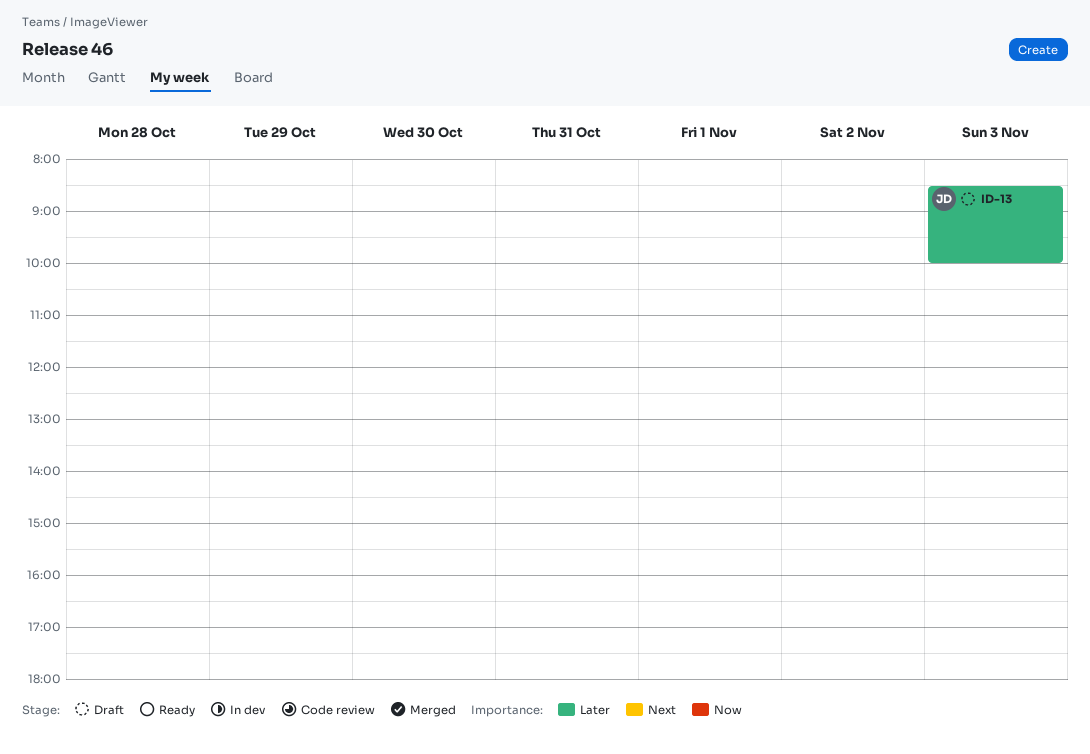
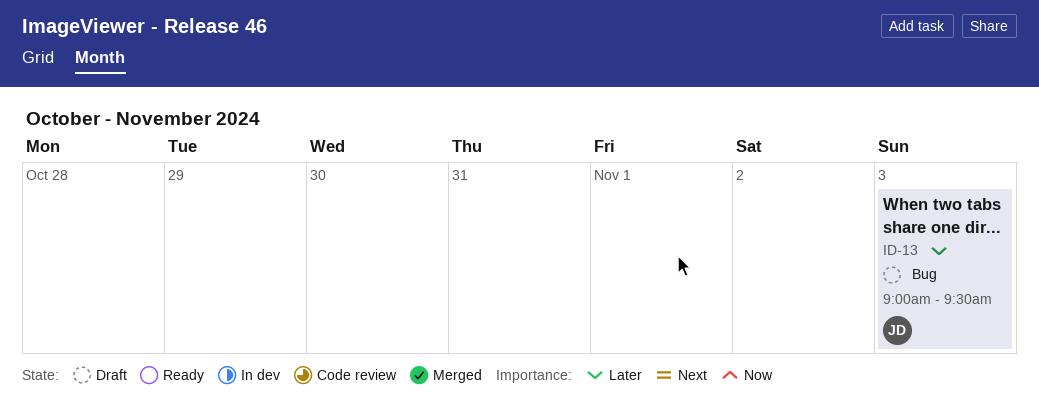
ID-13, begins: 08:30 -> 09:00
ID-13, ends: 10:00 -> 09:30

